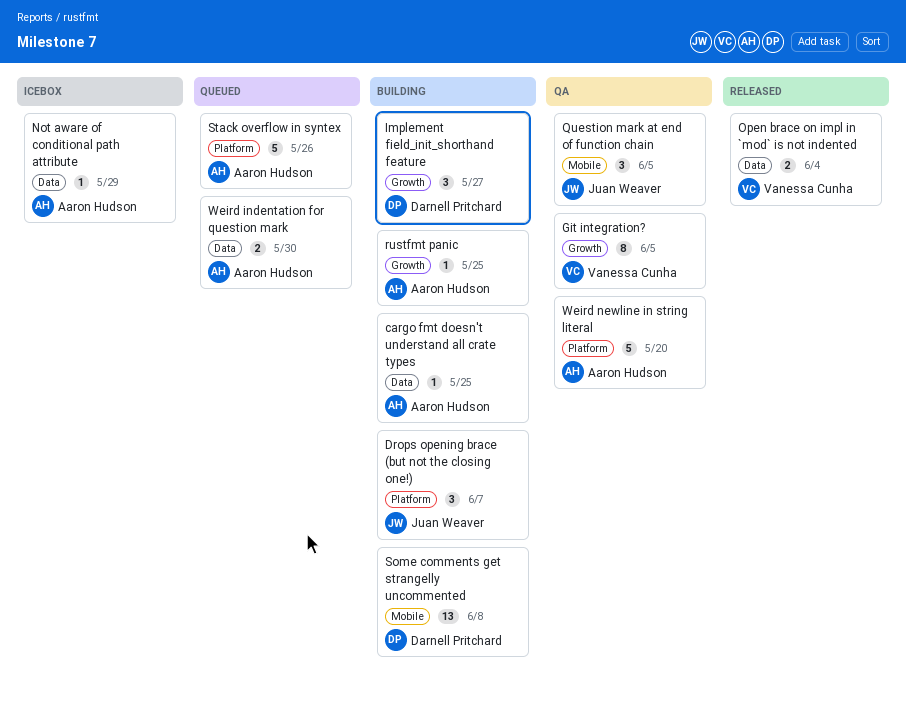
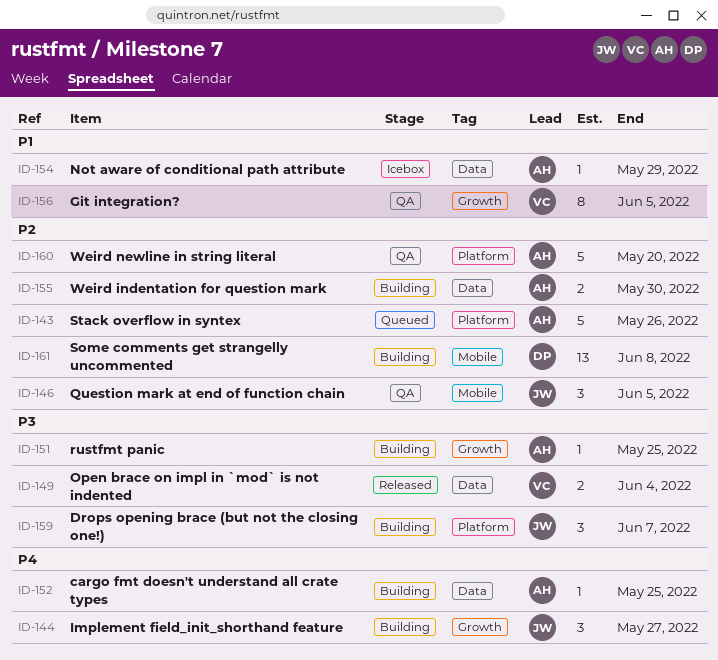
Implement field_init_shorthand feature, owner: Darnell Pritchard -> Juan Weaver
Weird indentation for question mark, status: Queued -> Building

